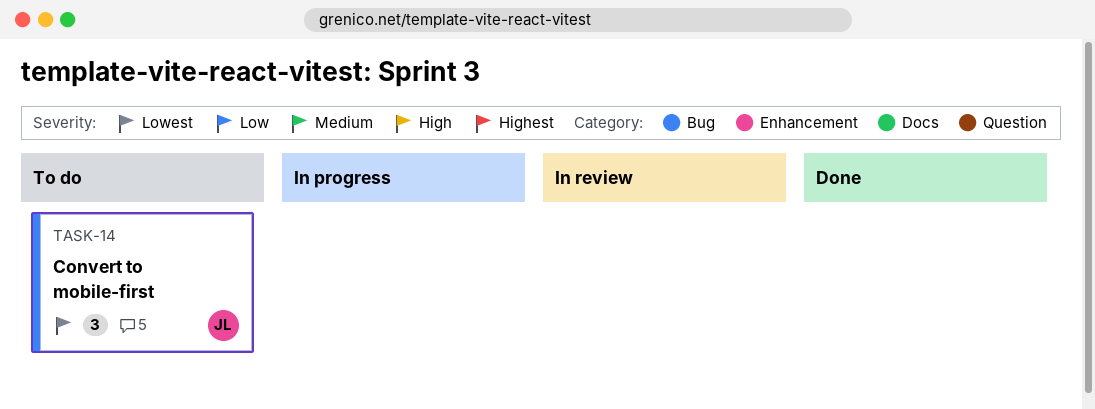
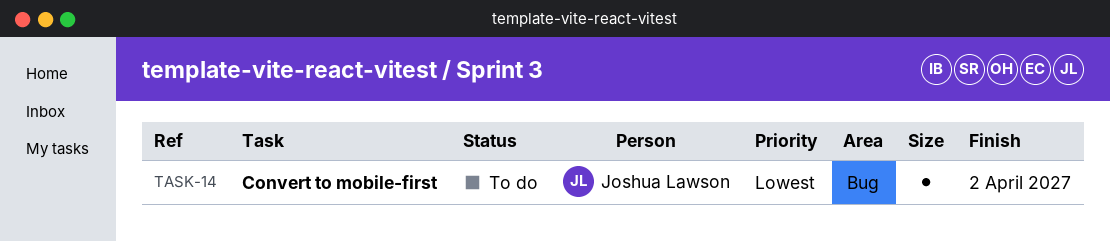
TASK-14, estimate: 3 -> 1

